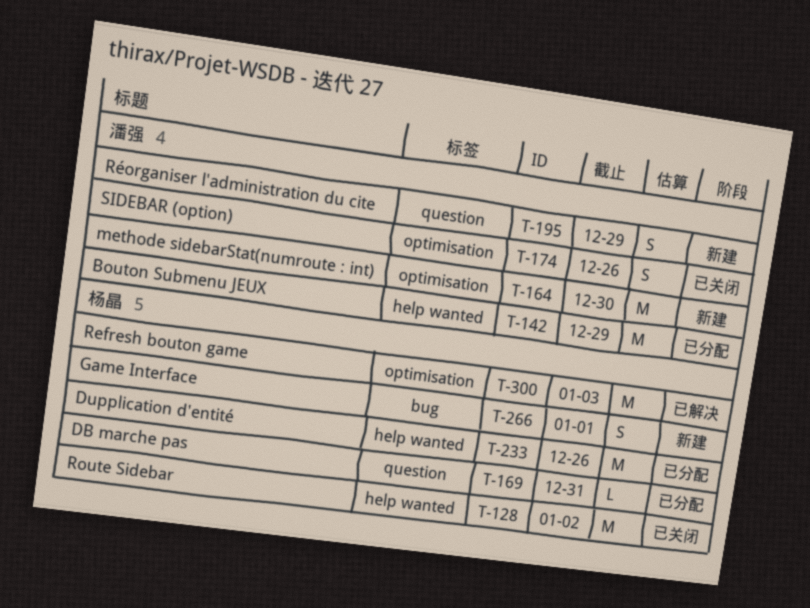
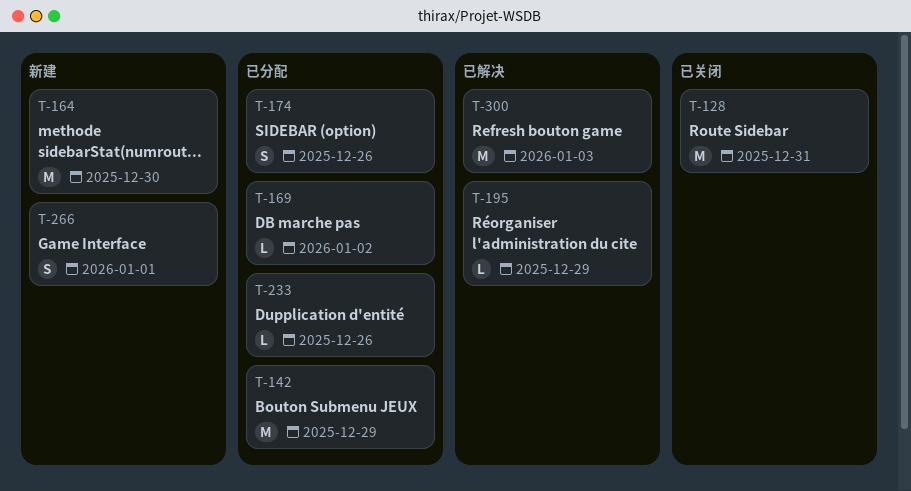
T-128, due: Jan 2 -> Dec 31
T-169, due: Dec 31 -> Jan 2
T-174, status: 已关闭 -> 已分配
T-195, status: 新建 -> 已解决
T-195, estimate: S -> L
T-233, estimate: M -> L

